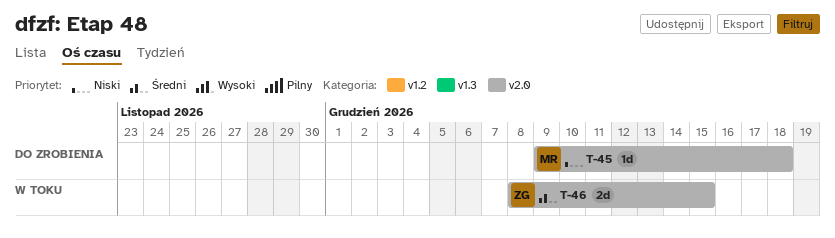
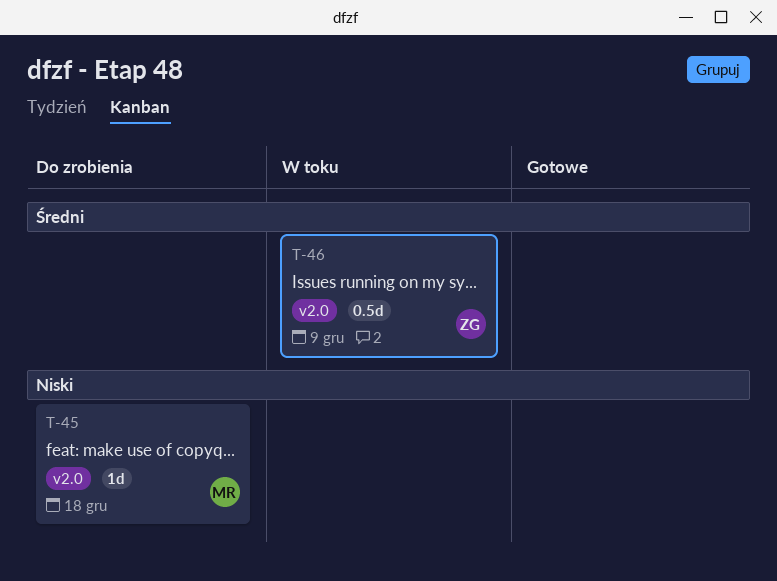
T-46, estimate: 2d -> 0.5d
T-46, due: Dec 15 -> Dec 9

